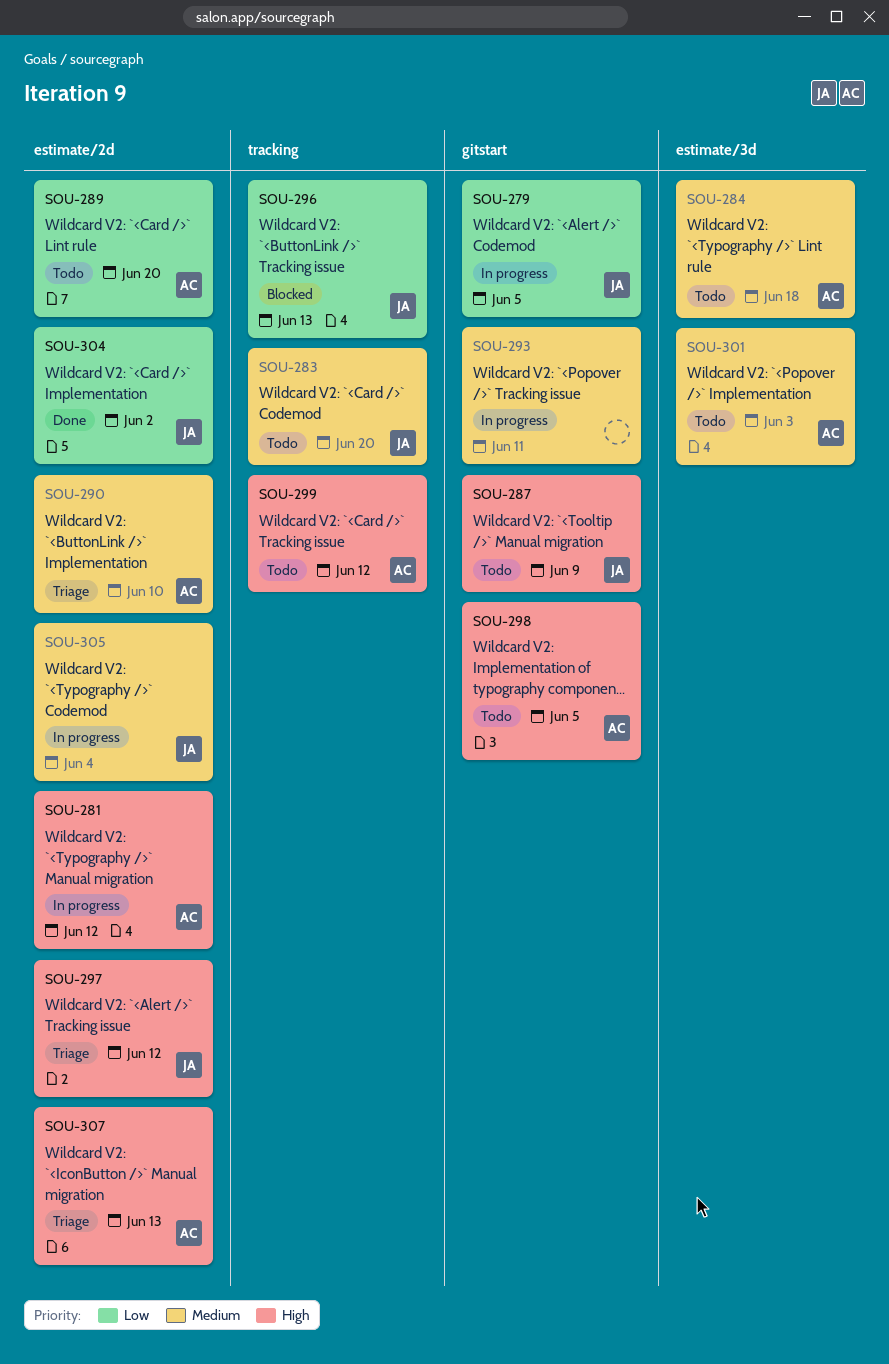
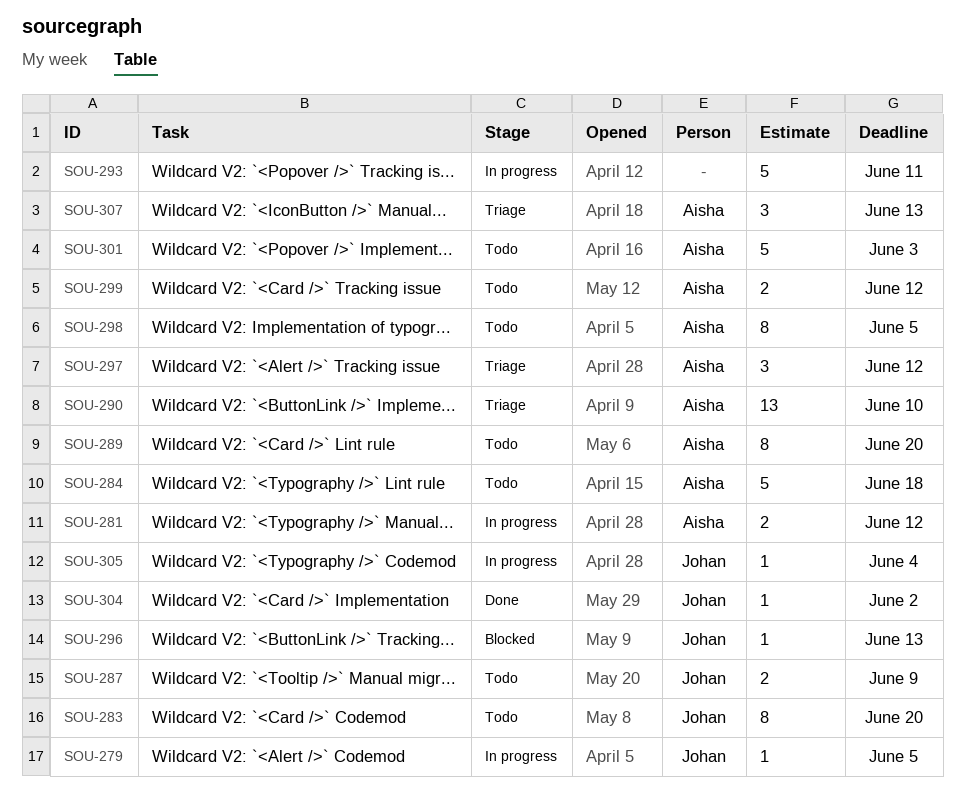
SOU-297, owner: Johan -> Aisha

